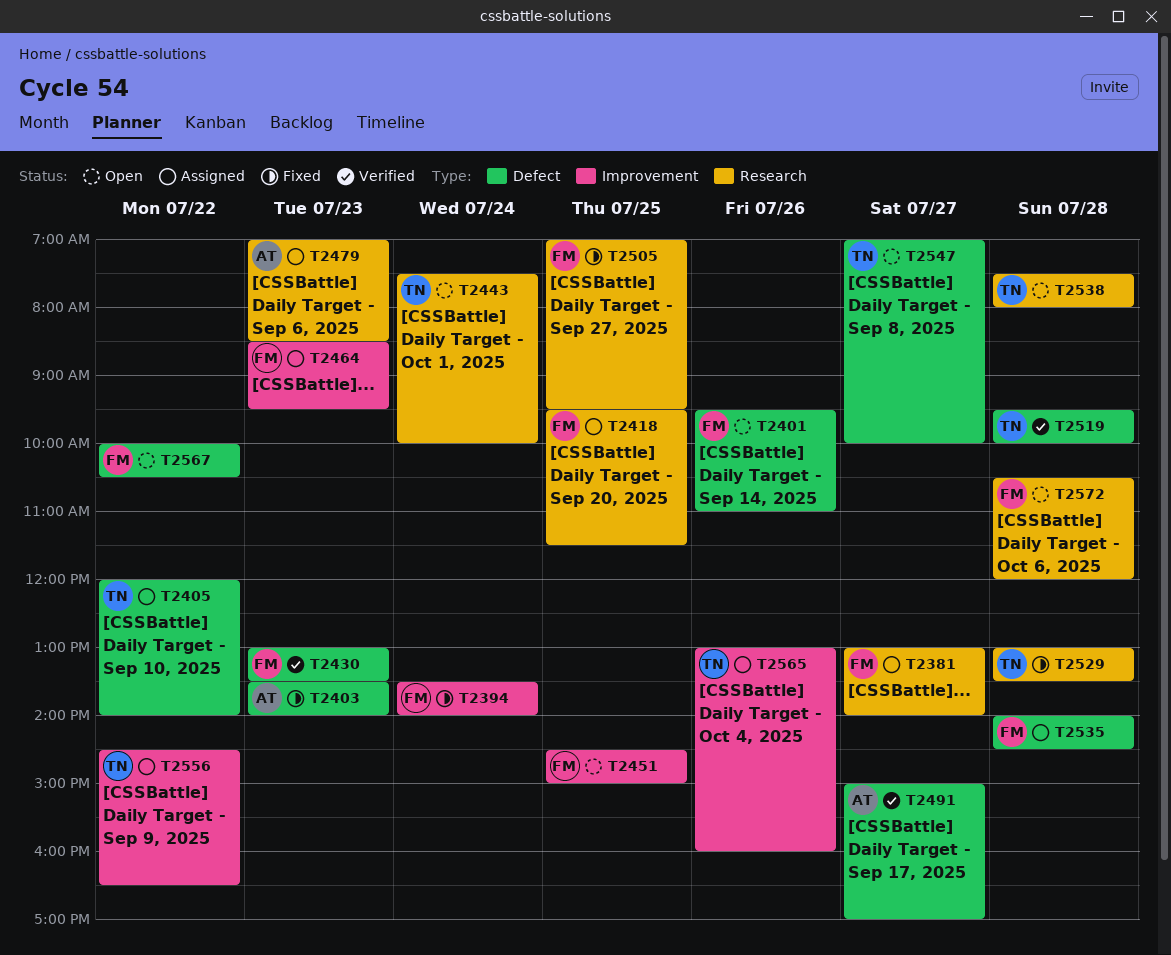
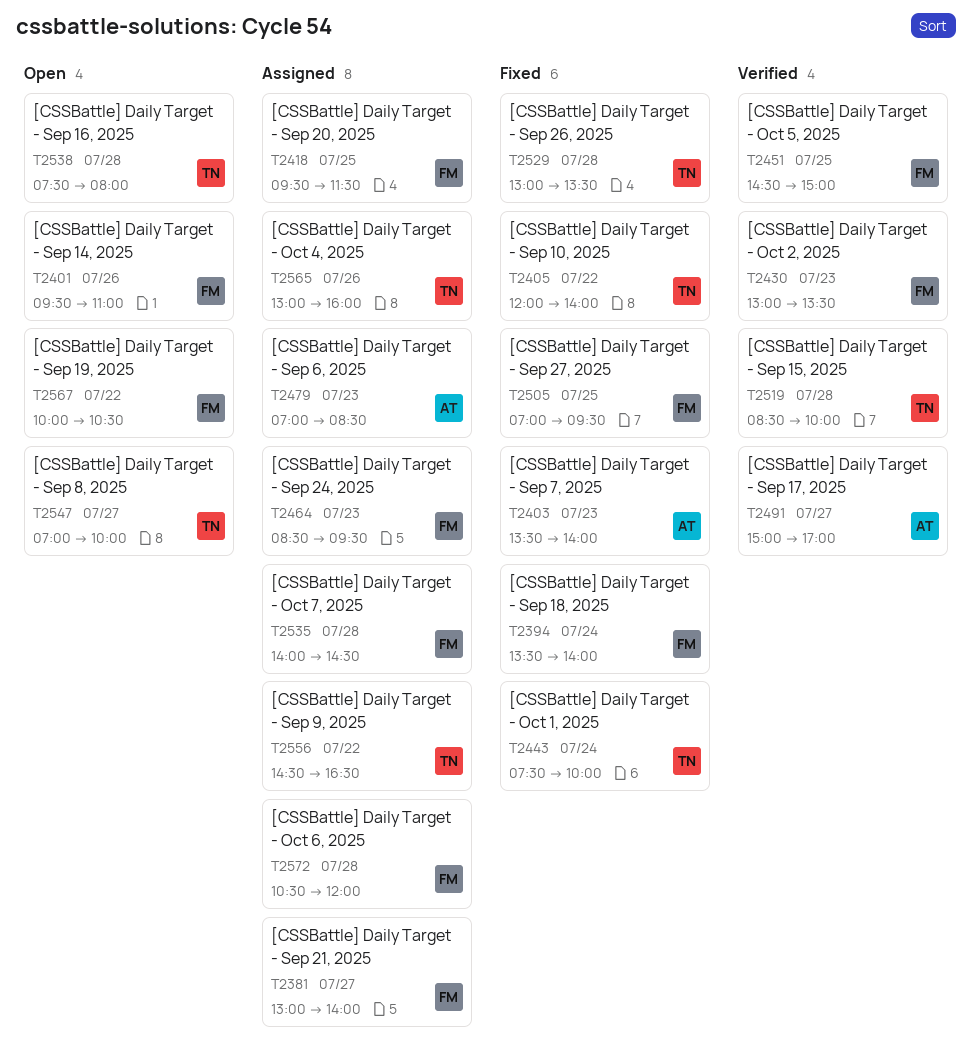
T2405, status: Assigned -> Fixed
T2443, status: Open -> Fixed
T2451, status: Open -> Verified
T2519, begins: 09:30 -> 08:30
T2572, status: Open -> Assigned

